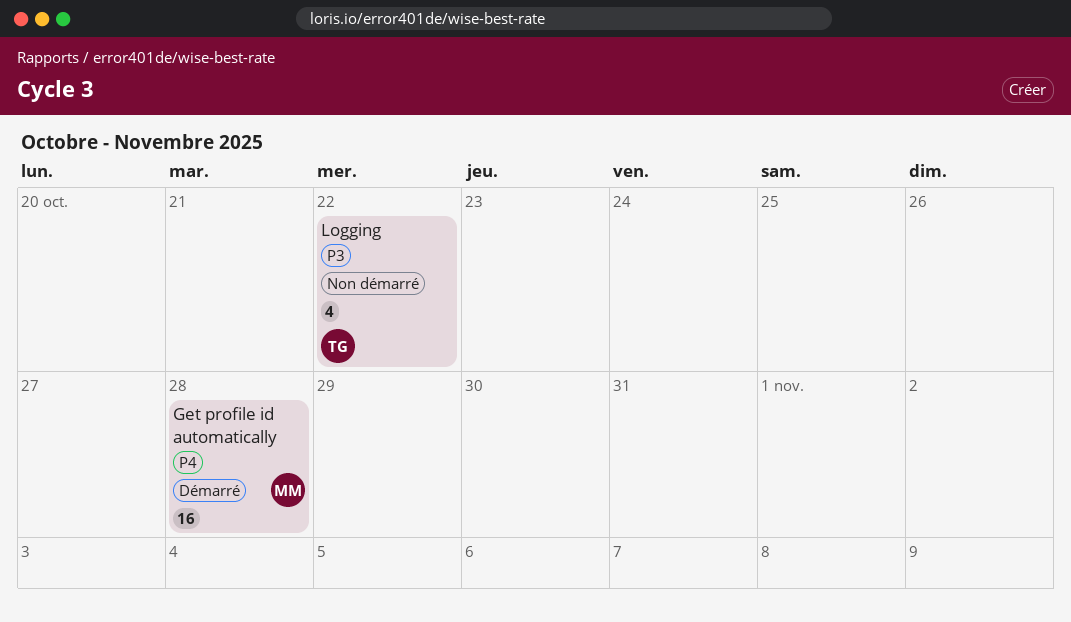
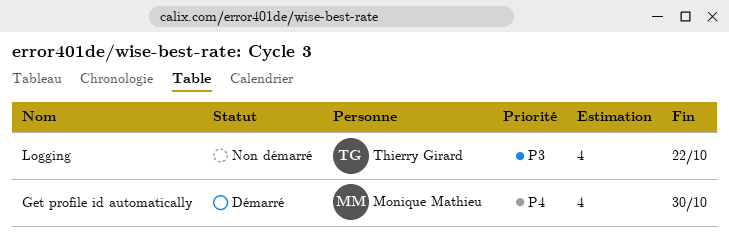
Get profile id automatically, estimate: 16 -> 4
Get profile id automatically, due: Oct 28 -> Oct 30

